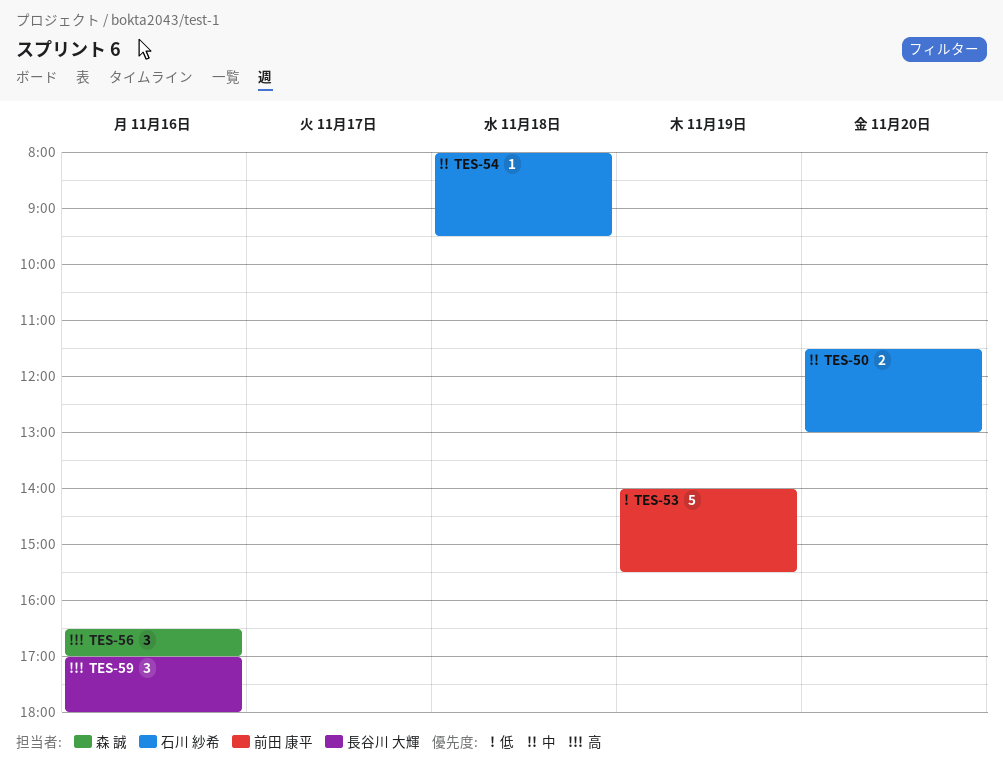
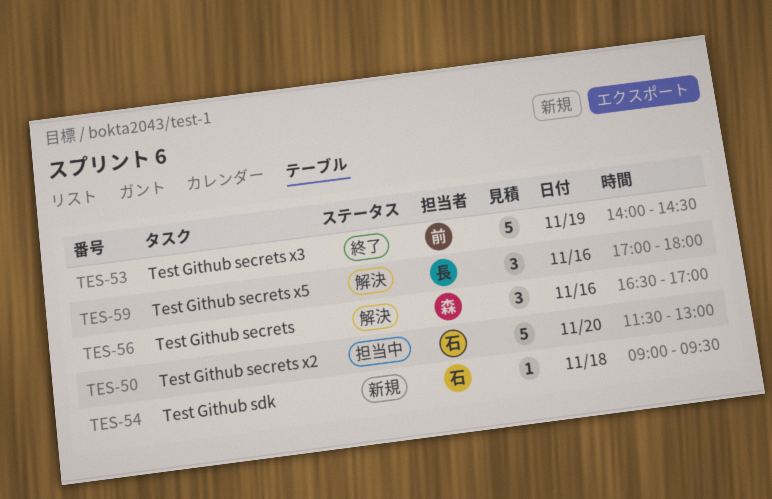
TES-50, estimate: 2 -> 5
TES-53, ends: 15:30 -> 14:30
TES-54, begins: 08:00 -> 09:00

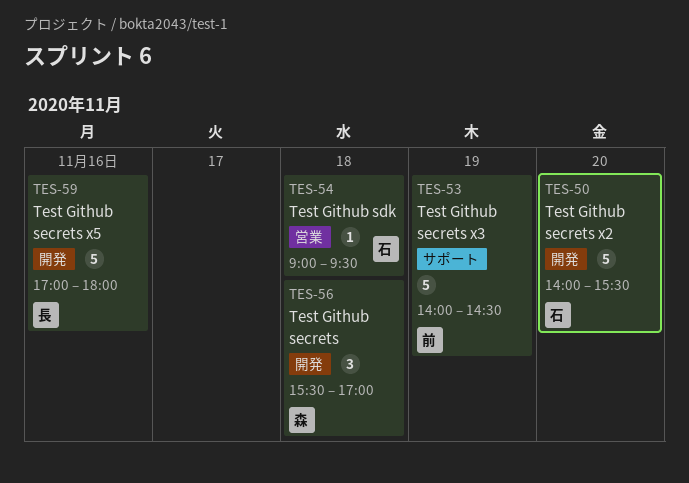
TES-50, begins: 11:30 -> 14:00
TES-50, ends: 13:00 -> 15:30
TES-56, day: Nov 16 -> Nov 18
TES-56, begins: 16:30 -> 15:30
TES-59, estimate: 3 -> 5

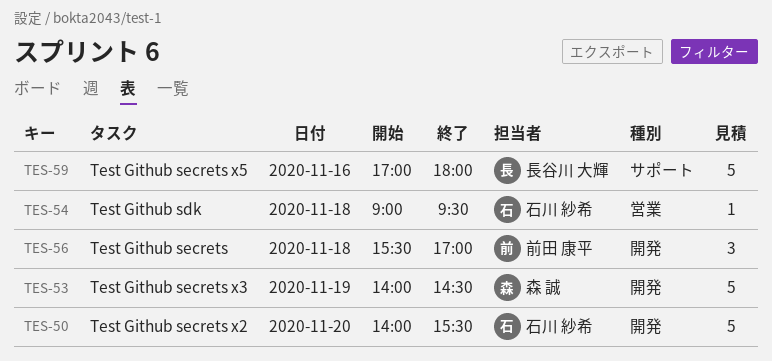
TES-53, owner: 前田 康平 -> 森 誠
TES-53, label: サポート -> 開発
TES-56, owner: 森 誠 -> 前田 康平
TES-59, label: 開発 -> サポート

